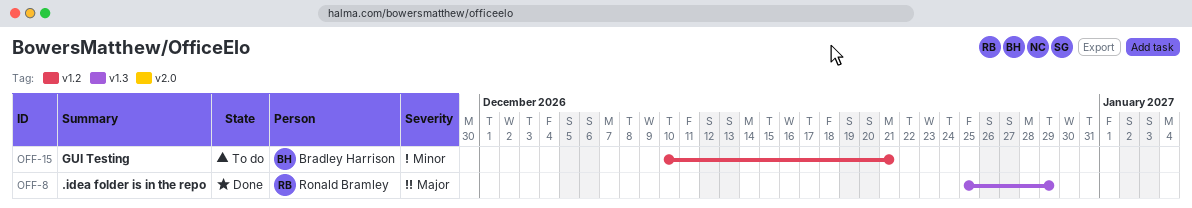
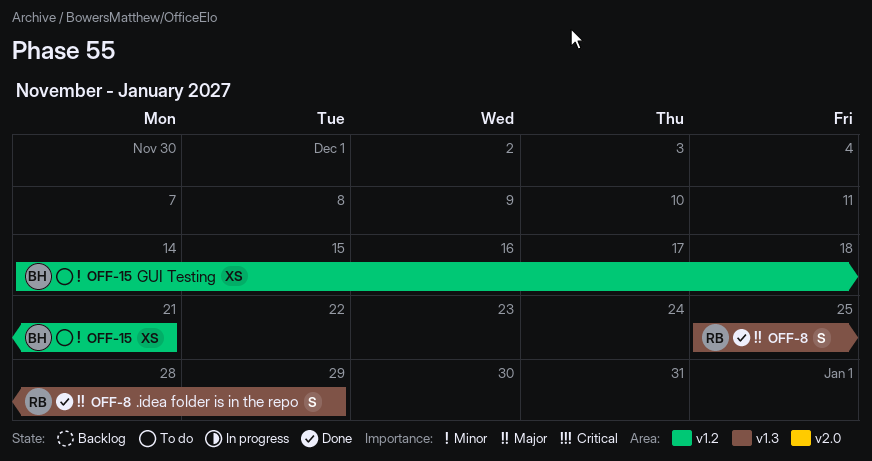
OFF-15, start: Dec 10 -> Dec 14

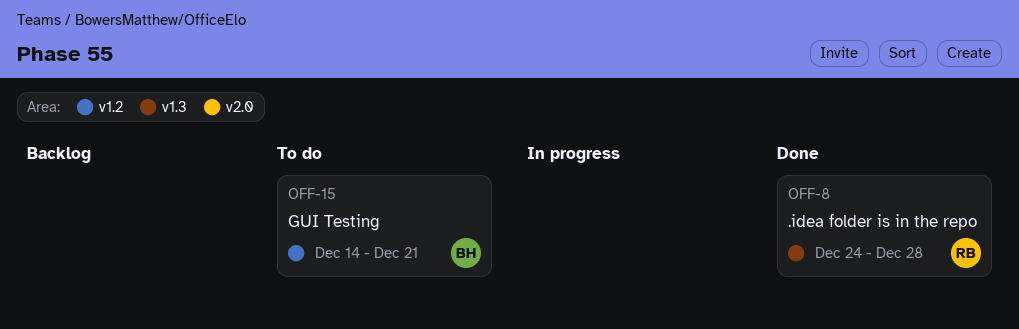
OFF-8, start: Dec 25 -> Dec 24
OFF-8, due: Dec 29 -> Dec 28

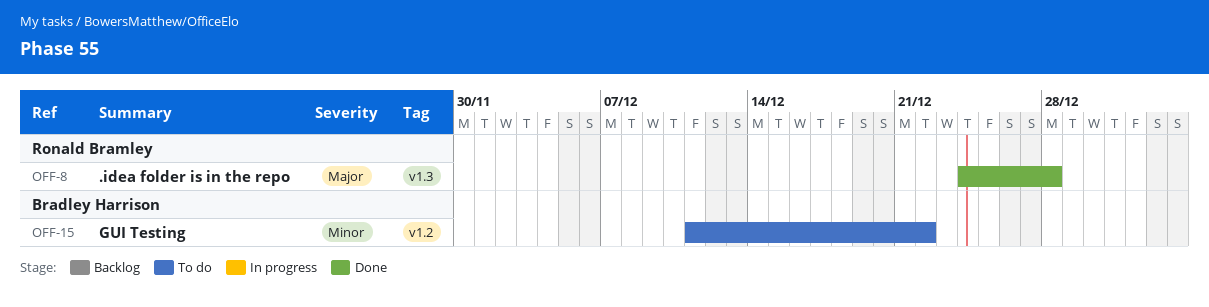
OFF-15, start: Dec 14 -> Dec 11
OFF-15, due: Dec 21 -> Dec 22

